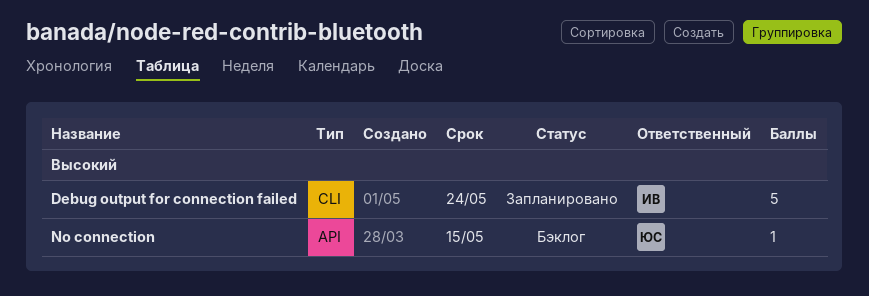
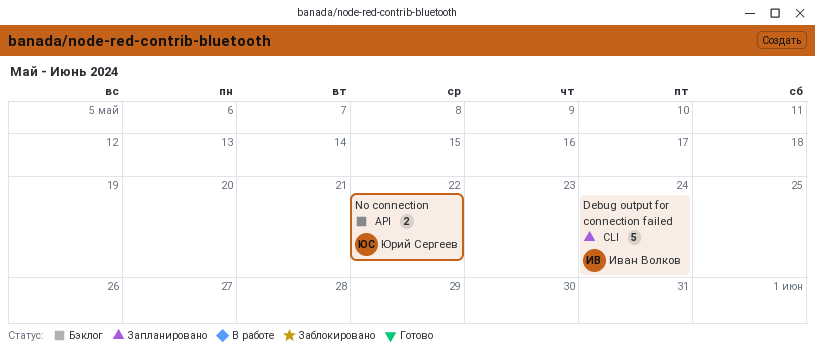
No connection, estimate: 1 -> 2
No connection, due: May 15 -> May 22

